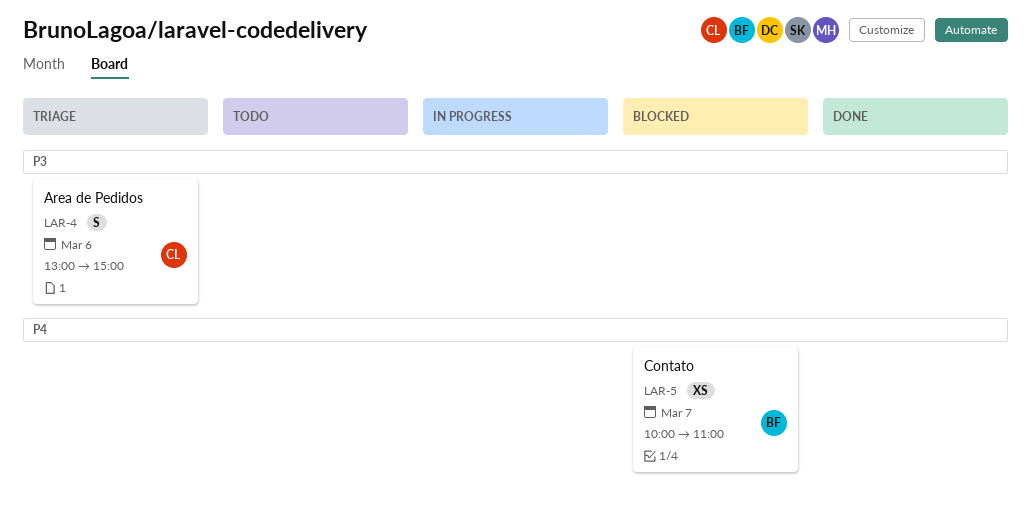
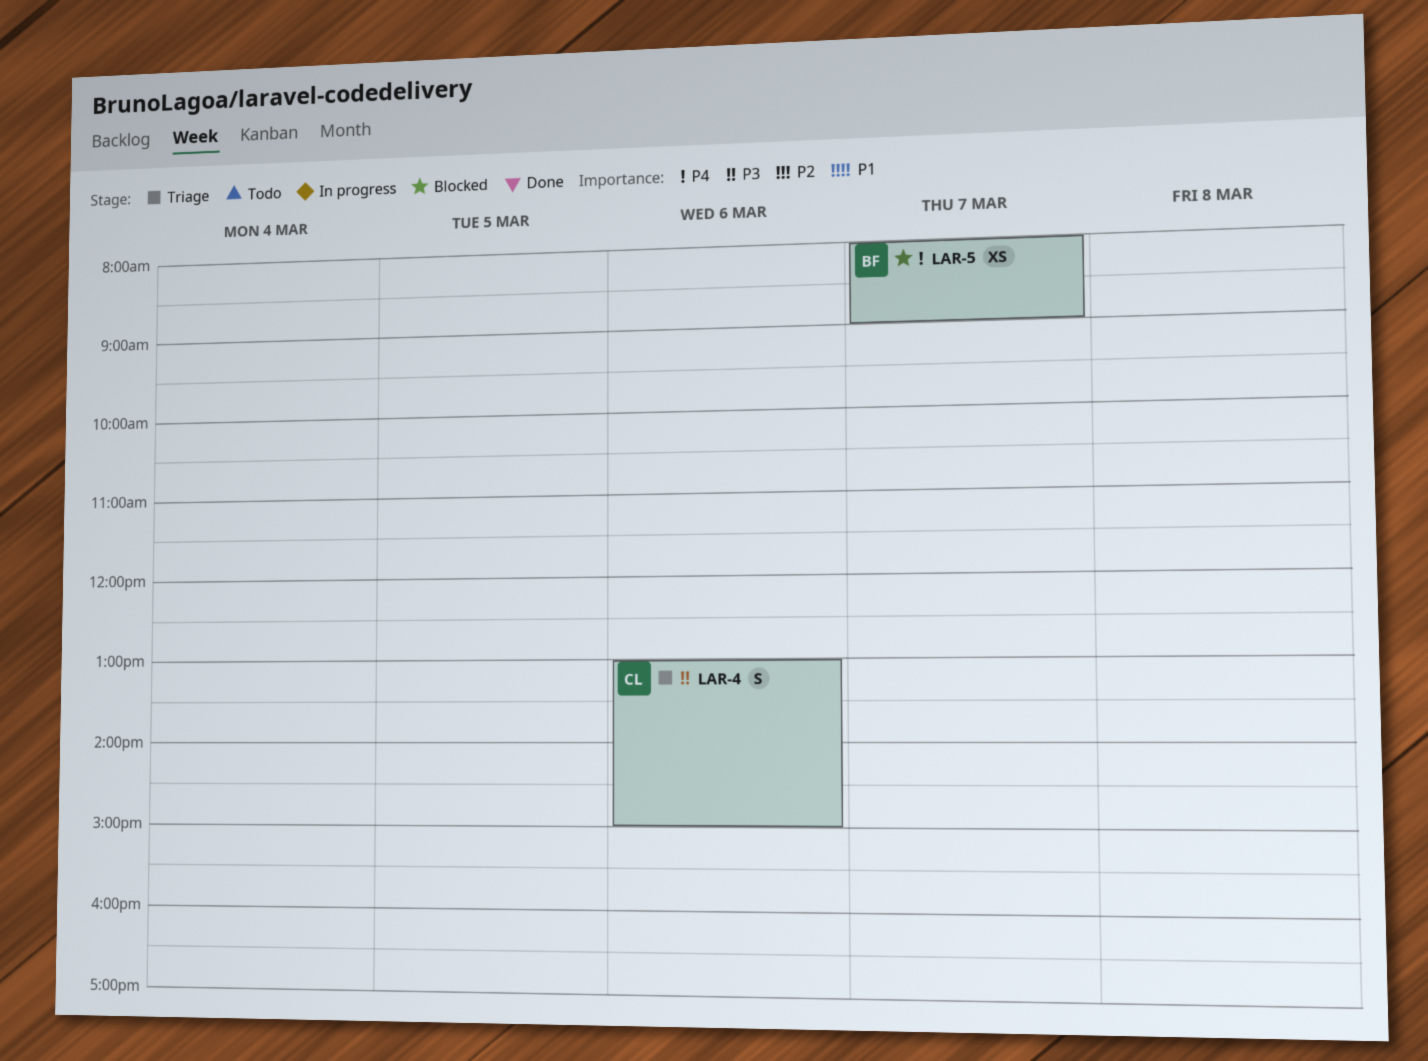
LAR-5, begins: 10:00 -> 08:00
LAR-5, ends: 11:00 -> 09:00

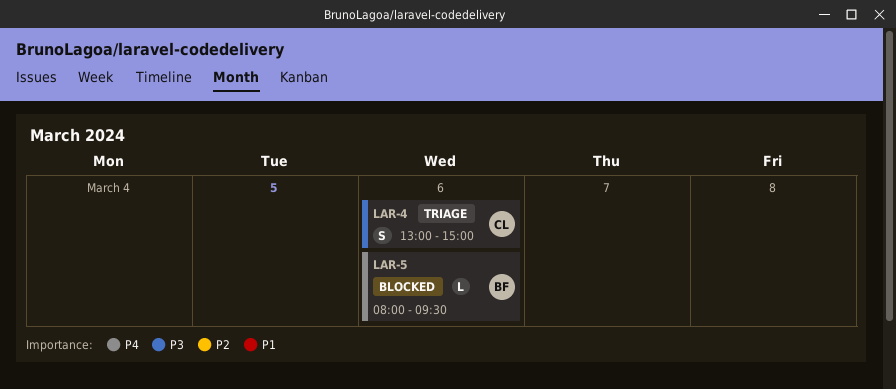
LAR-5, estimate: XS -> L
LAR-5, day: Mar 7 -> Mar 6
LAR-5, ends: 09:00 -> 09:30

